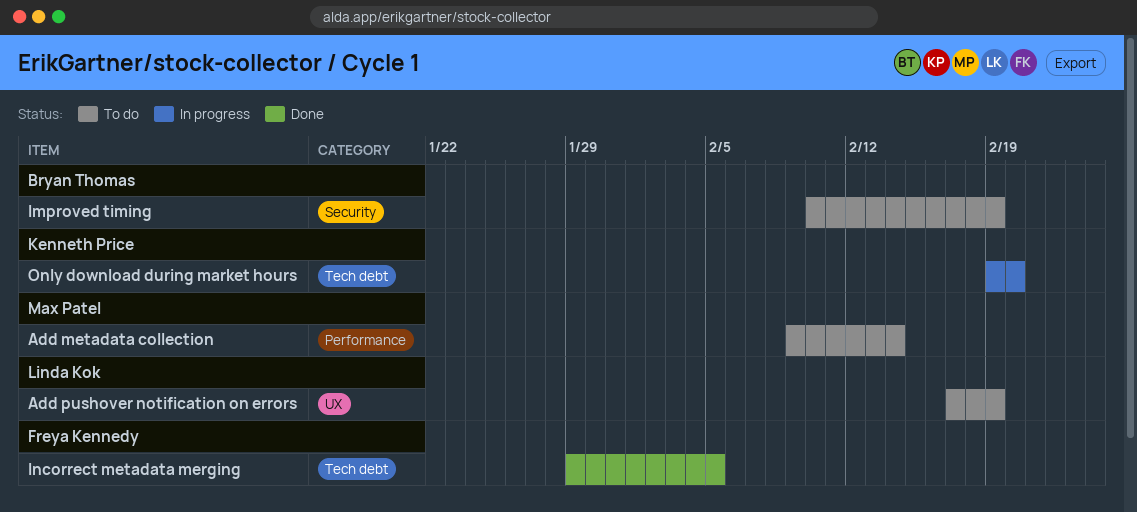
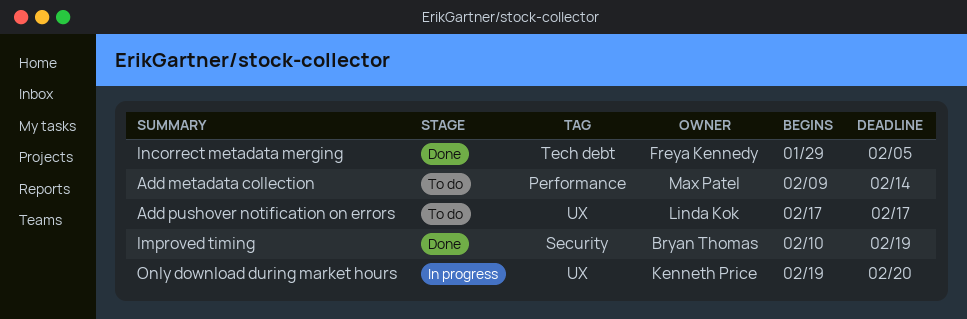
Add pushover notification on errors, due: Feb 19 -> Feb 17
Improved timing, status: To do -> Done
Only download during market hours, label: Tech debt -> UX

